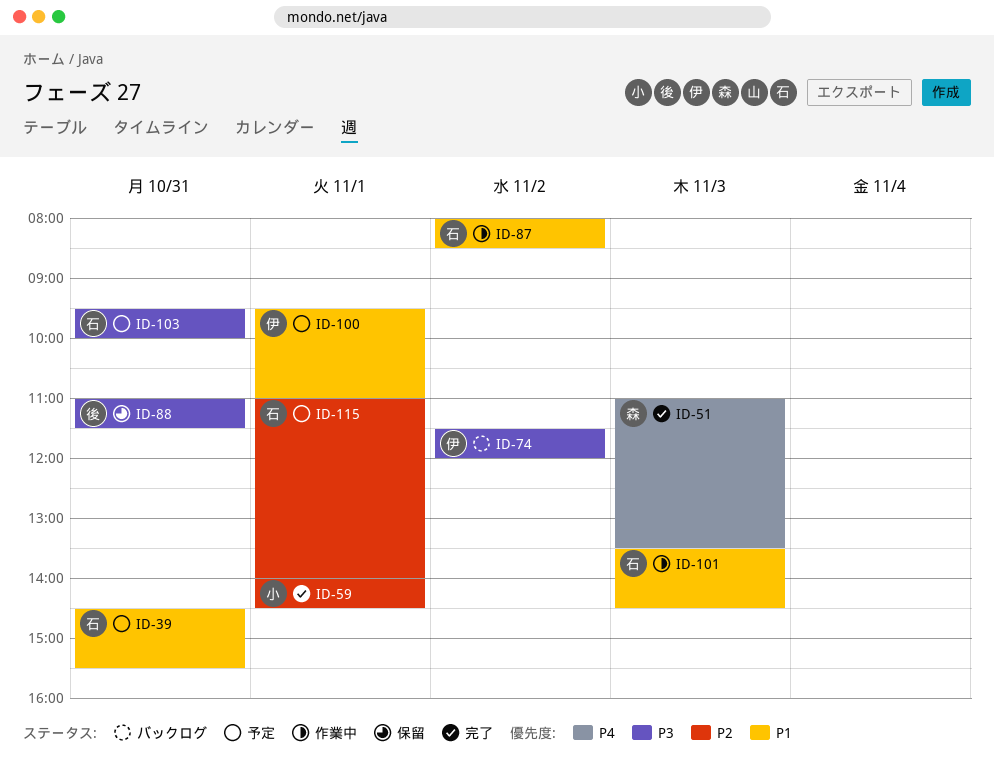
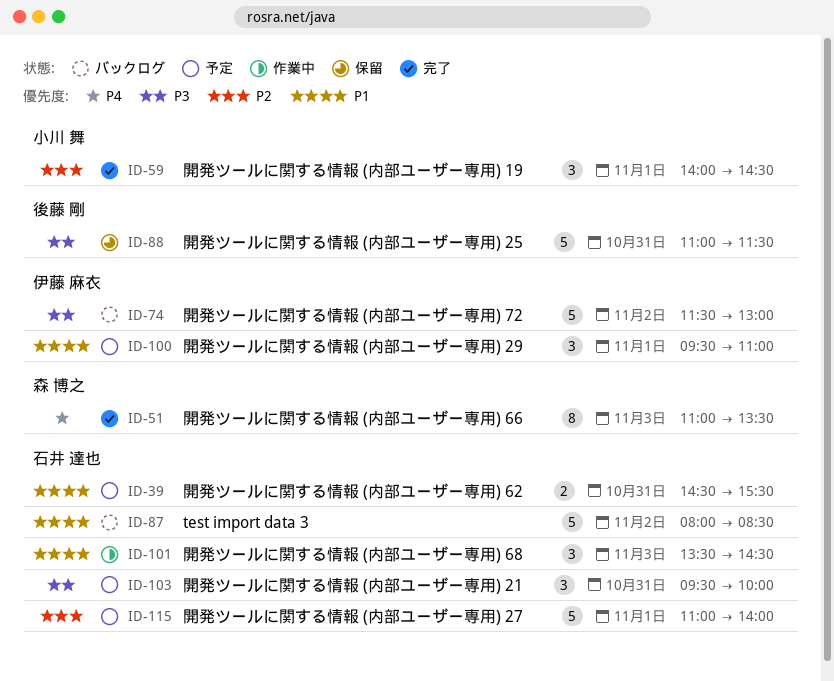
ID-74, ends: 12:00 -> 13:00
ID-87, status: 作業中 -> バックログ

